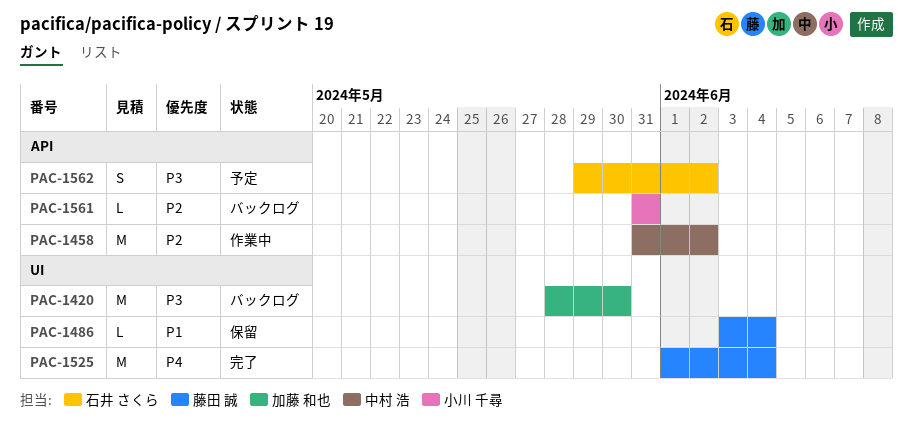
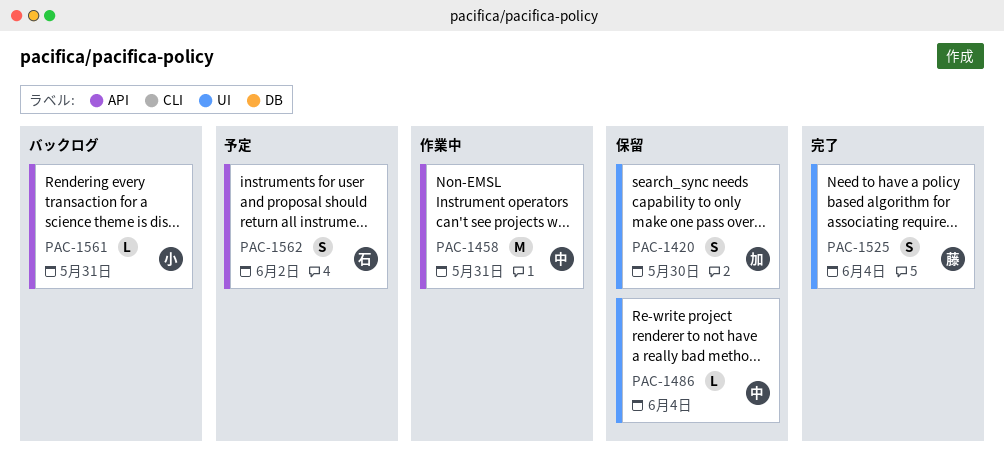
PAC-1420, status: バックログ -> 保留
PAC-1420, estimate: M -> S
PAC-1458, due: Jun 2 -> May 31
PAC-1486, owner: 藤田 誠 -> 中村 浩
PAC-1525, estimate: M -> S

